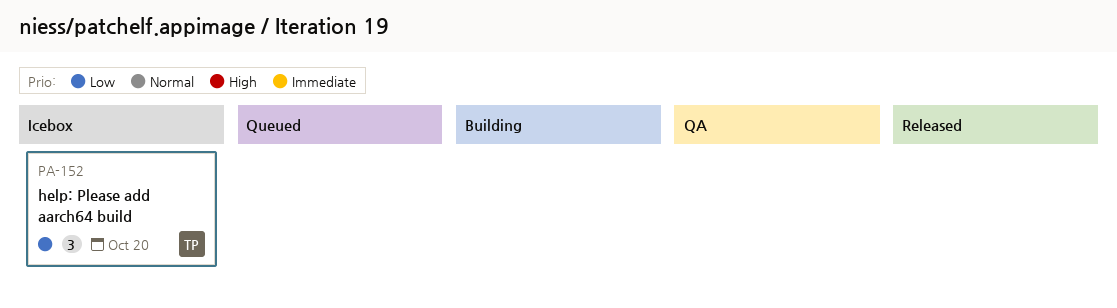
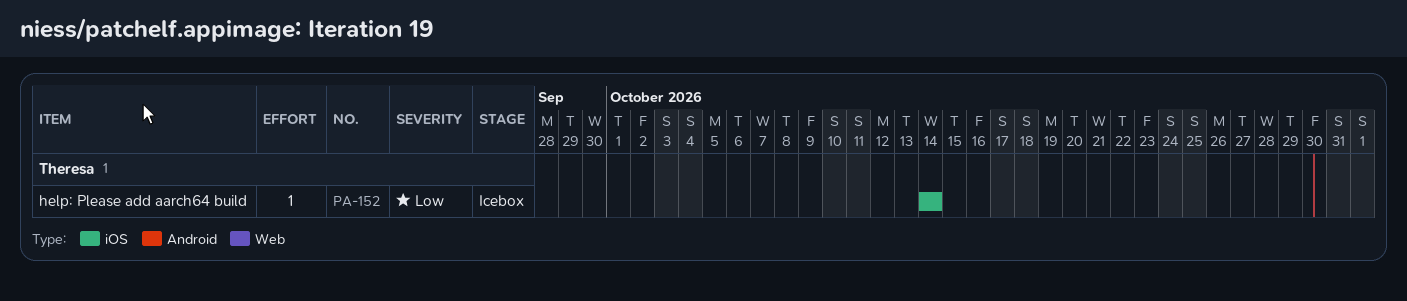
PA-152, estimate: 3 -> 1
PA-152, due: Oct 20 -> Oct 14

